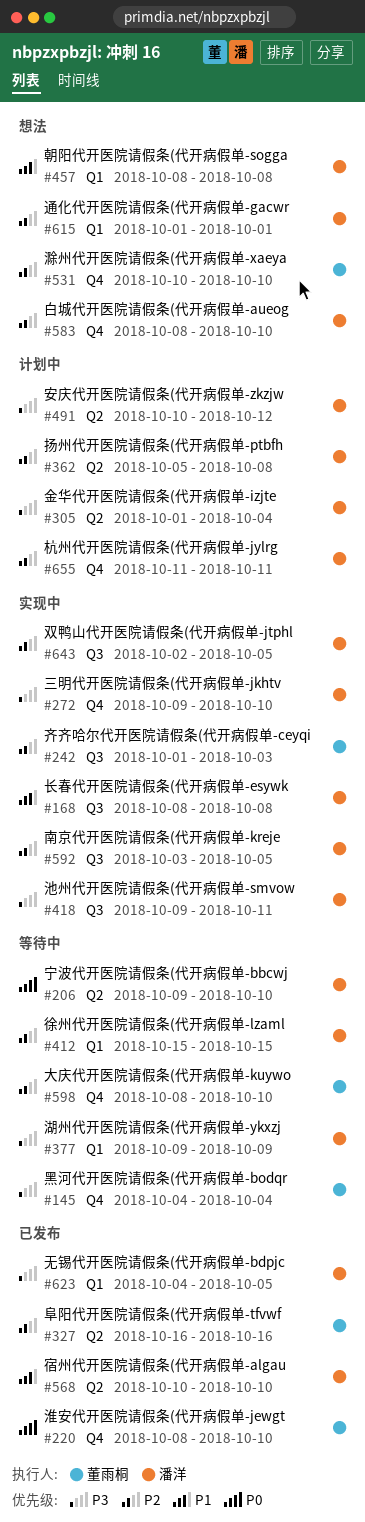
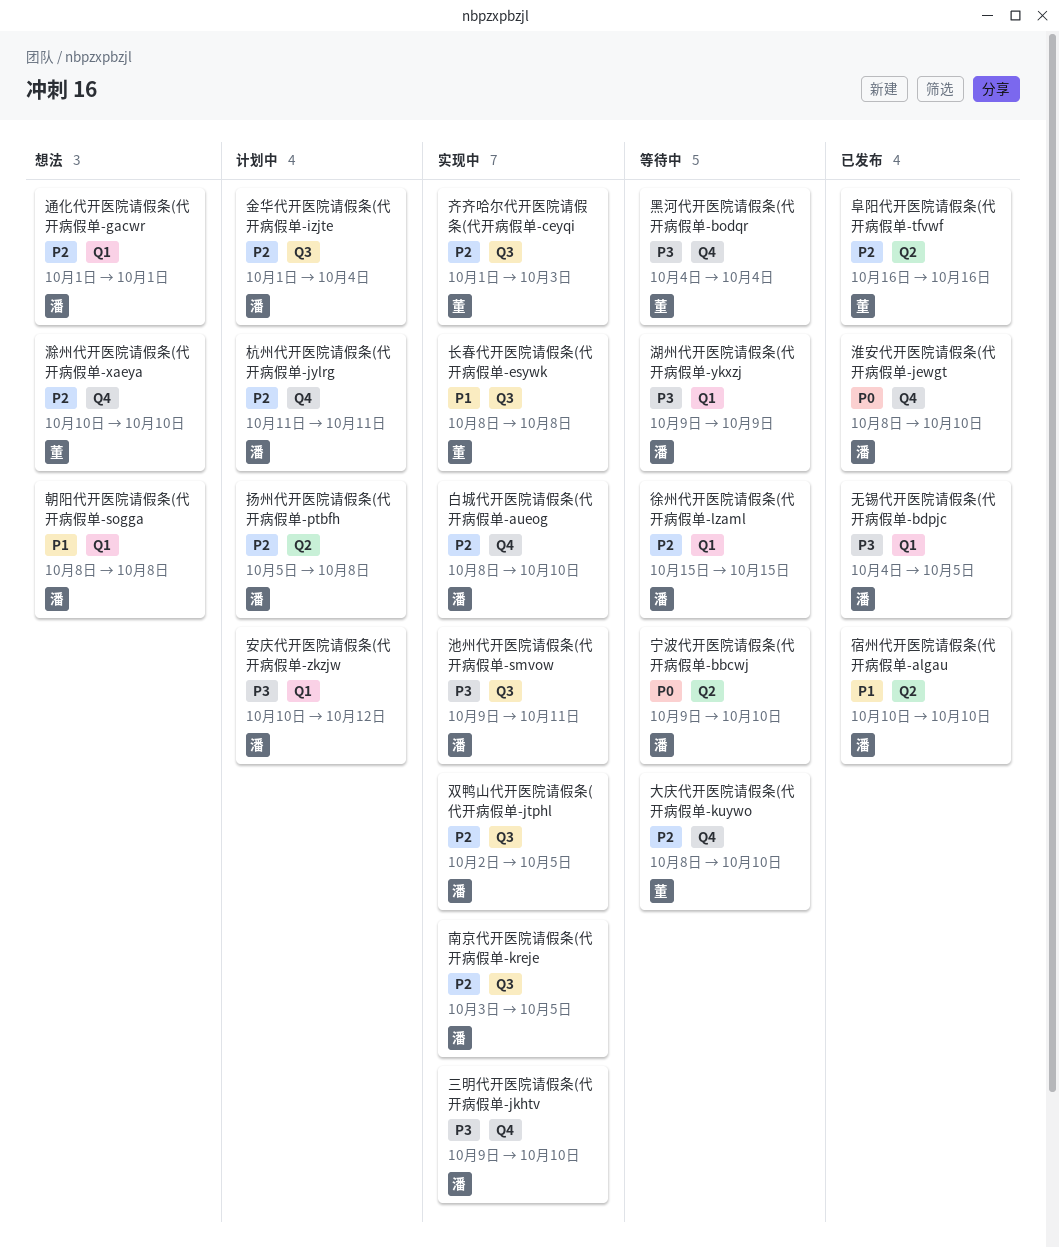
安庆代开医院请假条(代开病假单-zkzjw, label: Q2 -> Q1
淮安代开医院请假条(代开病假单-jewgt, owner: 董雨桐 -> 潘洋
白城代开医院请假条(代开病假单-aueog, status: 想法 -> 实现中
金华代开医院请假条(代开病假单-izjte, priority: P3 -> P2
金华代开医院请假条(代开病假单-izjte, label: Q2 -> Q3
长春代开医院请假条(代开病假单-esywk, owner: 潘洋 -> 董雨桐

